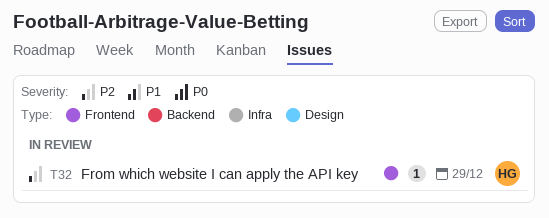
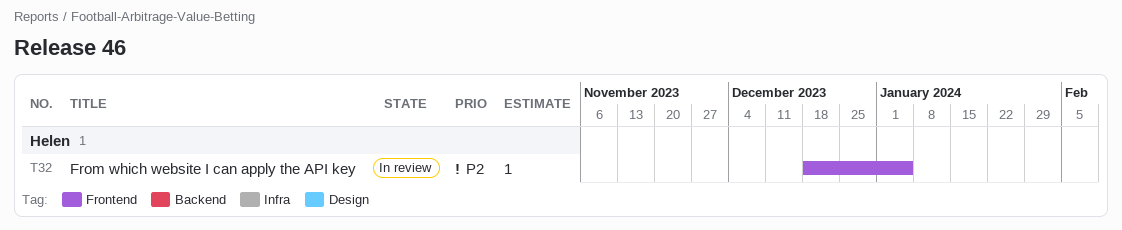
T32, due: Dec 29 -> Jan 5

